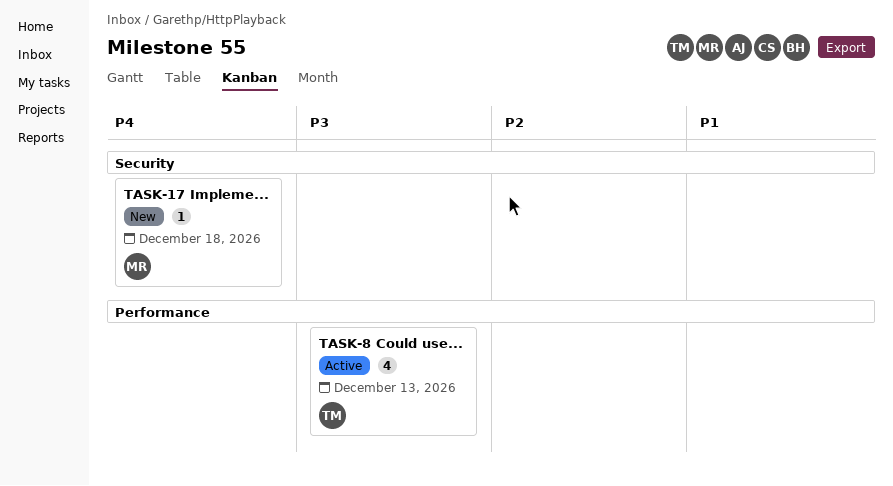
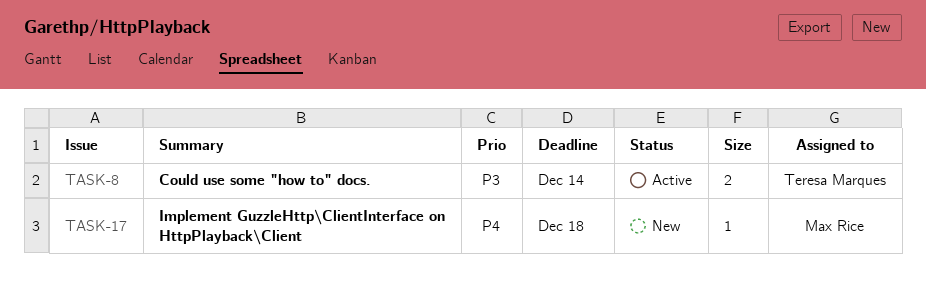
TASK-8, estimate: 4 -> 2
TASK-8, due: Dec 13 -> Dec 14

